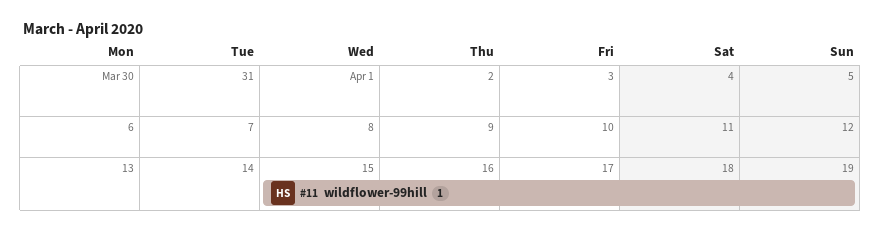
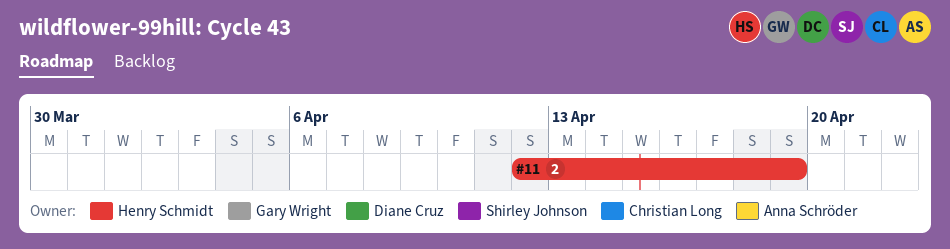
#11, estimate: 1 -> 2
#11, start: Apr 15 -> Apr 12

